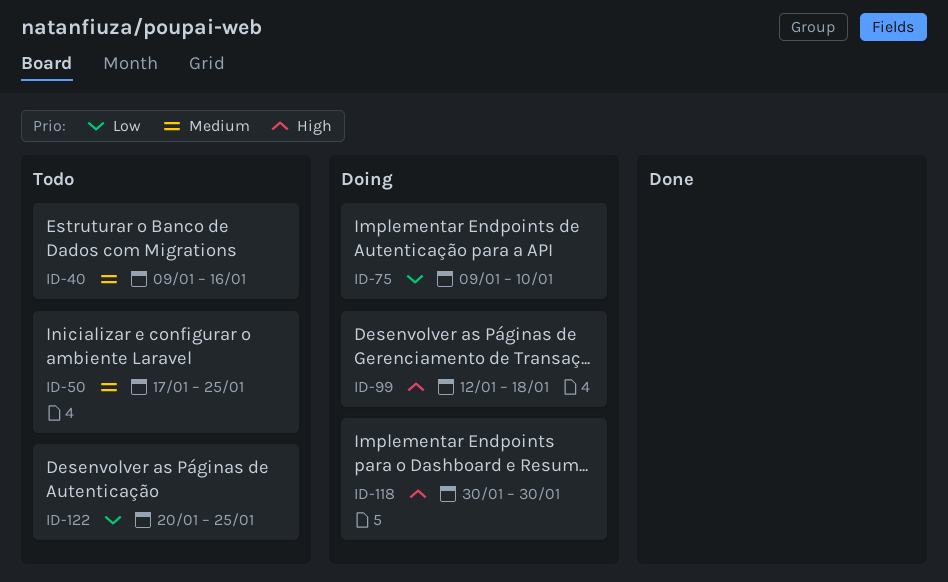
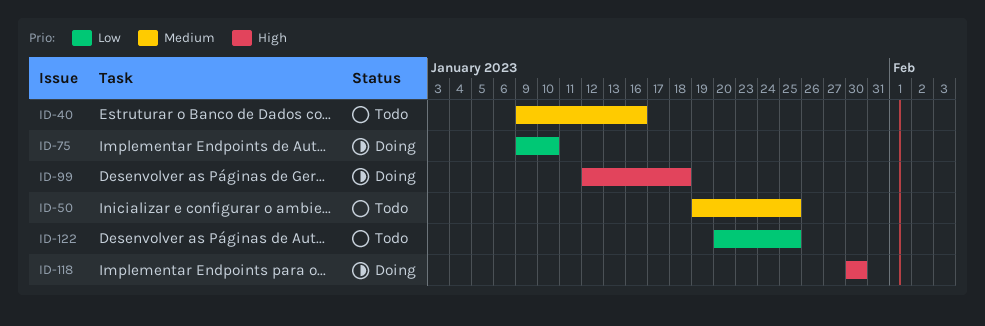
ID-50, start: Jan 17 -> Jan 19

